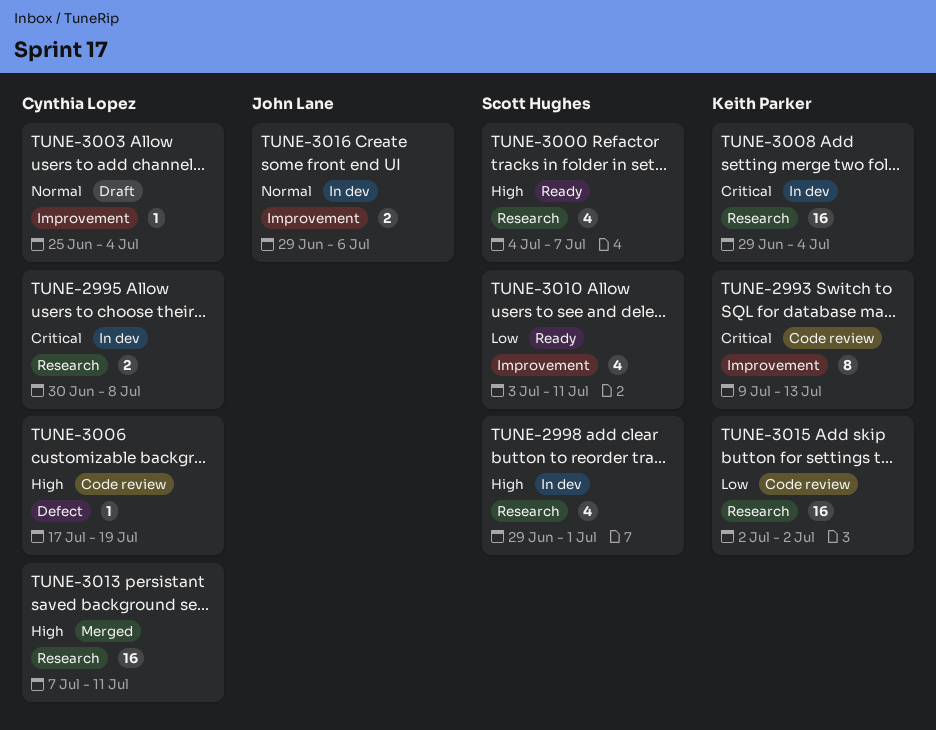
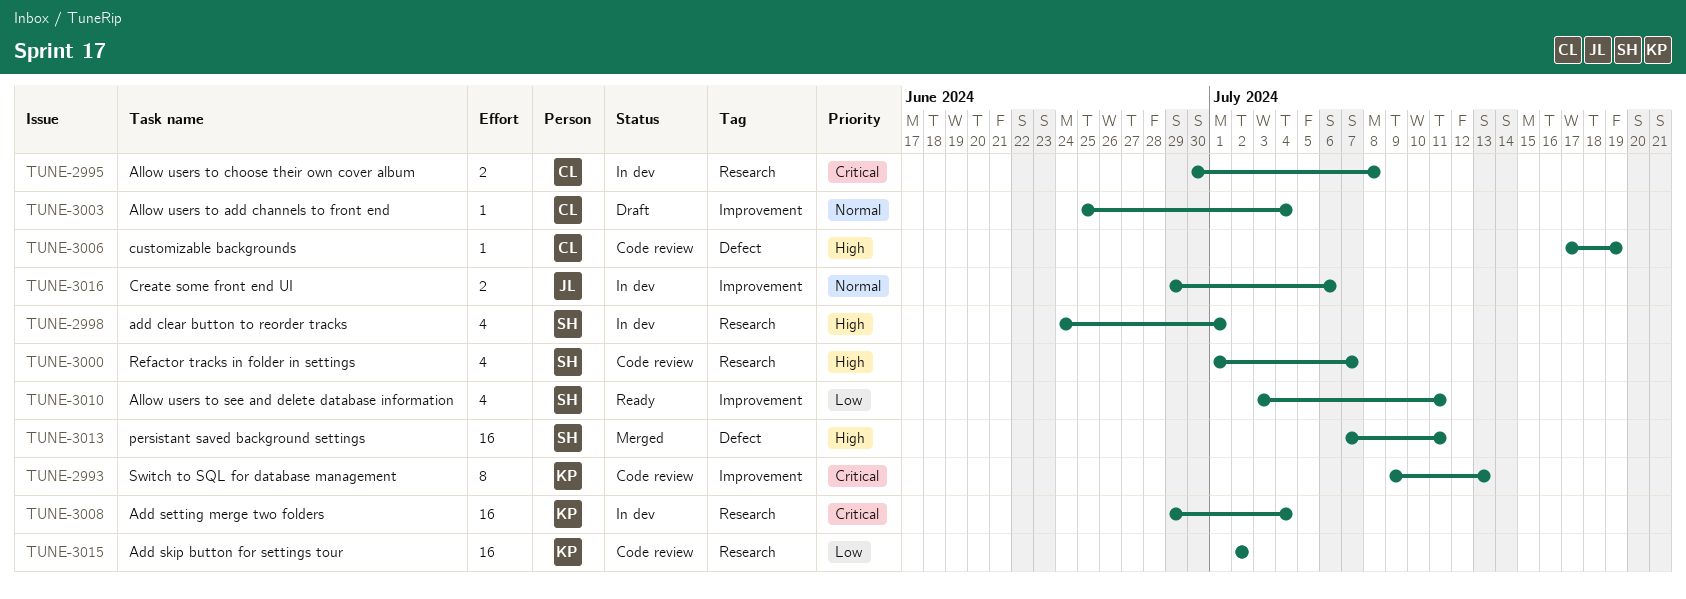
TUNE-2998, start: Jun 29 -> Jun 24
TUNE-3000, status: Ready -> Code review
TUNE-3000, start: Jul 4 -> Jul 1
TUNE-3013, owner: Cynthia Lopez -> Scott Hughes
TUNE-3013, label: Research -> Defect

